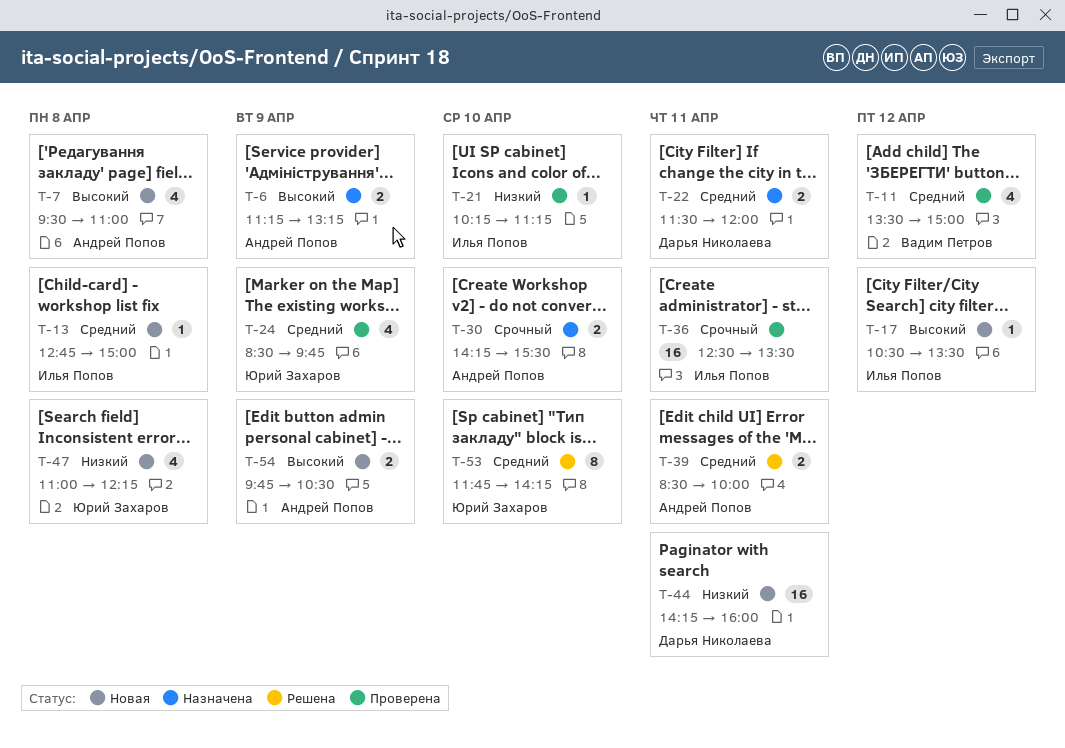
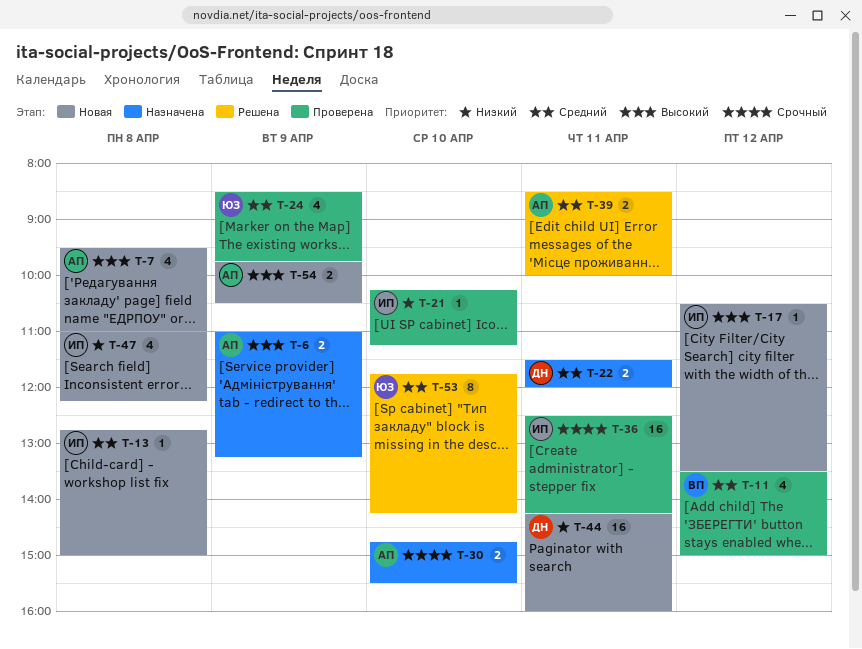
T-6, begins: 11:15 -> 11:00
T-30, begins: 14:15 -> 14:45
T-36, ends: 13:30 -> 14:15
T-47, owner: Юрий Захаров -> Илья Попов

